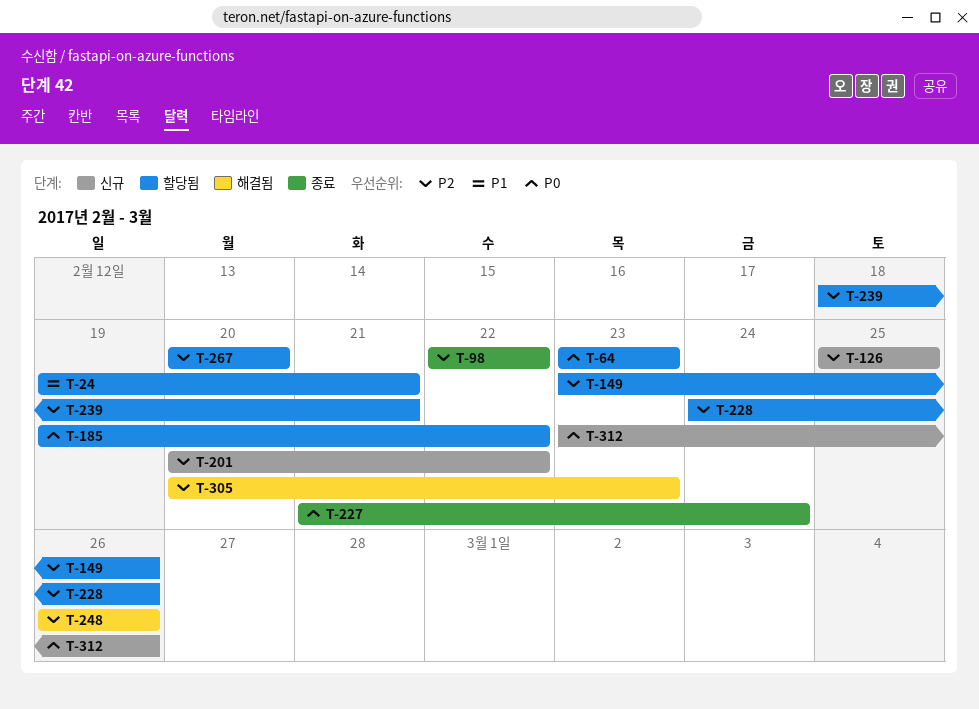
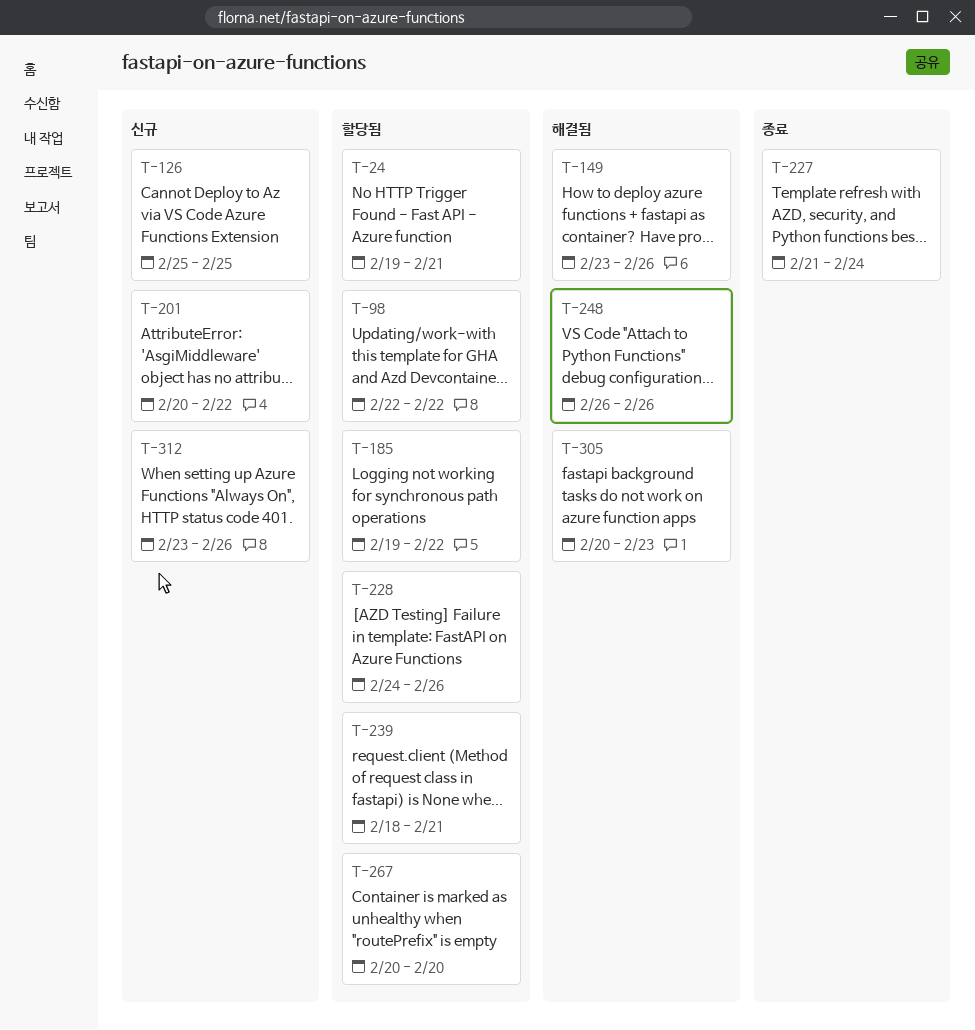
T-64: present -> none
T-98, status: 종료 -> 할당됨
T-149, status: 할당됨 -> 해결됨

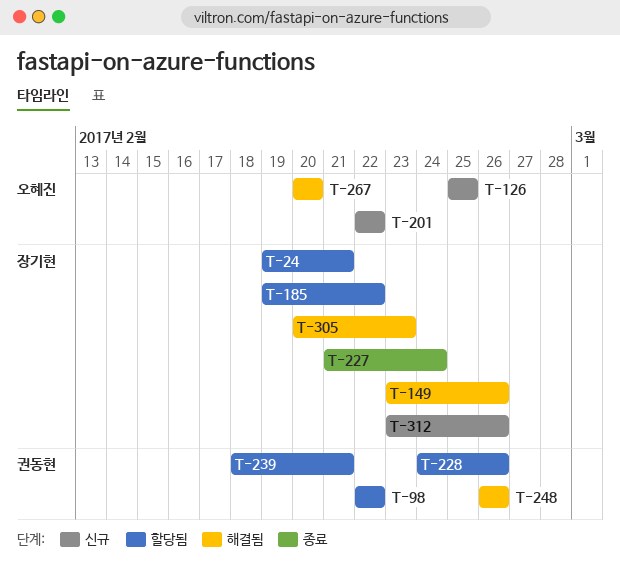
T-201, start: Feb 20 -> Feb 22
T-267, status: 할당됨 -> 해결됨

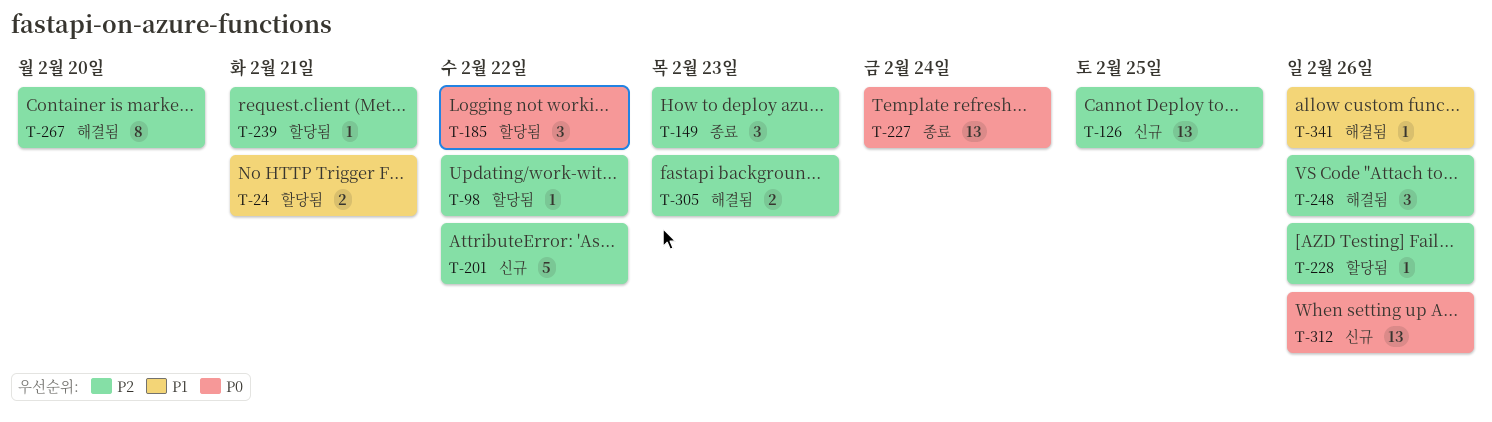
T-149, status: 해결됨 -> 종료
T-149, due: Feb 26 -> Feb 23
T-341: none -> present

